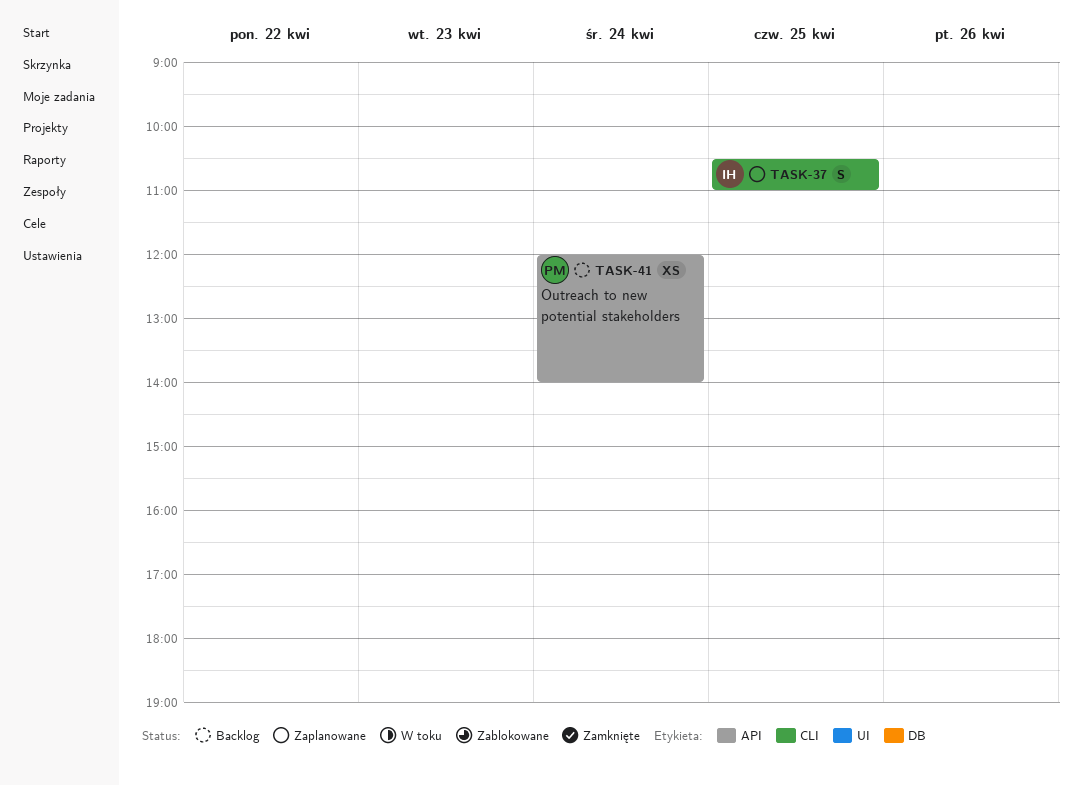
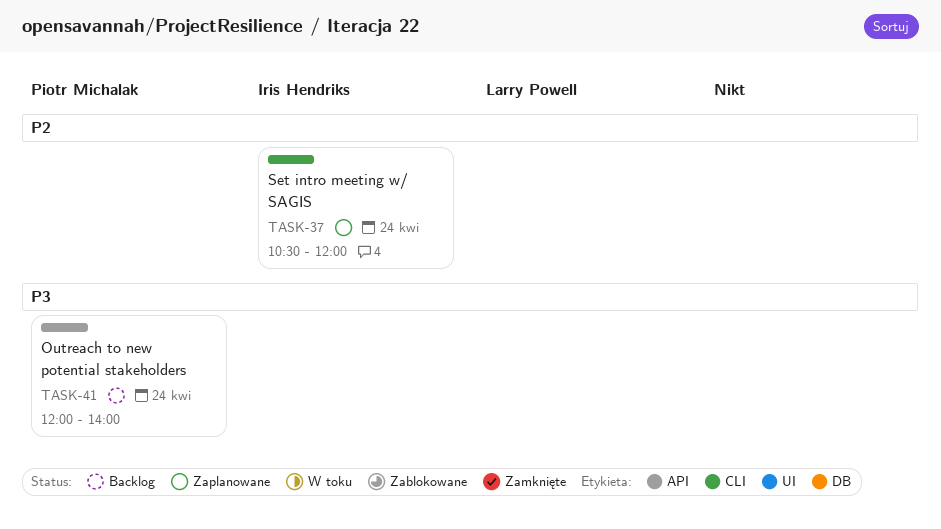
TASK-37, day: Apr 25 -> Apr 24
TASK-37, ends: 11:00 -> 12:00

